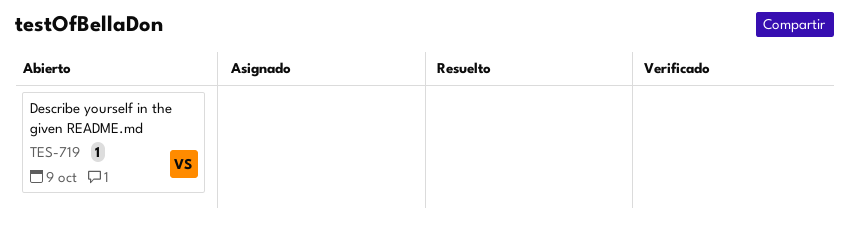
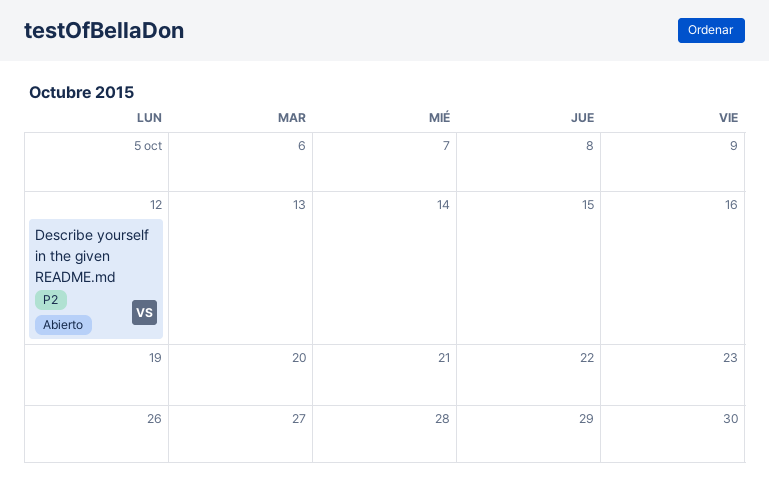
Describe yourself in the given README.md, due: Oct 9 -> Oct 12

